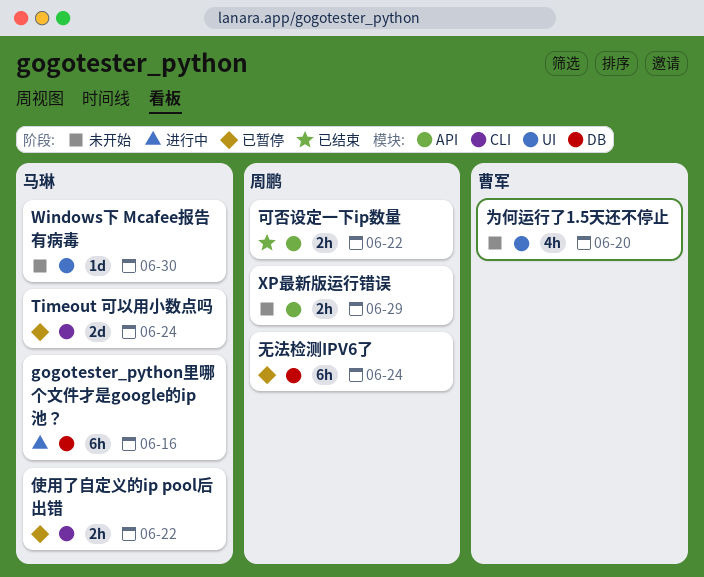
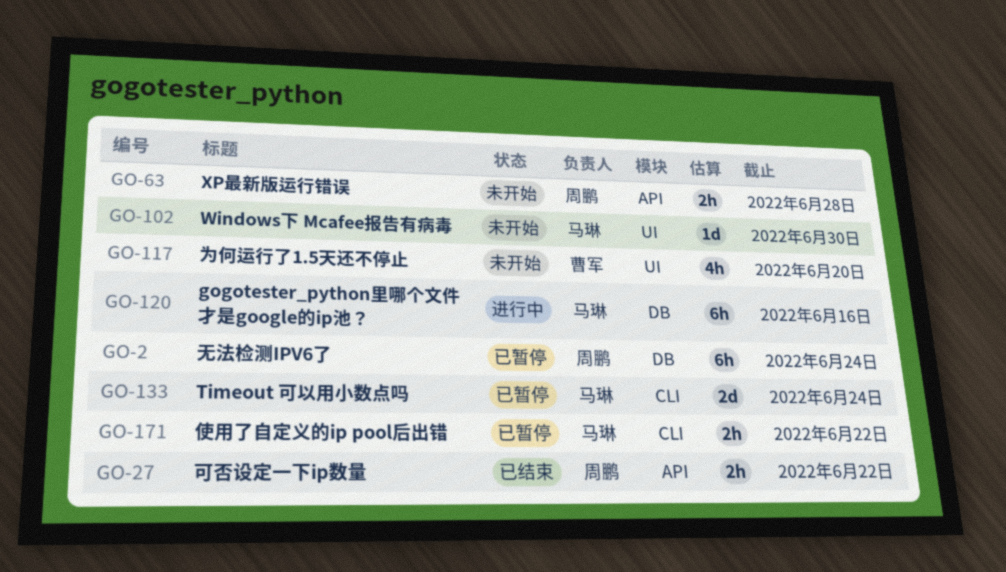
XP最新版运行错误, due: Jun 29 -> Jun 28

